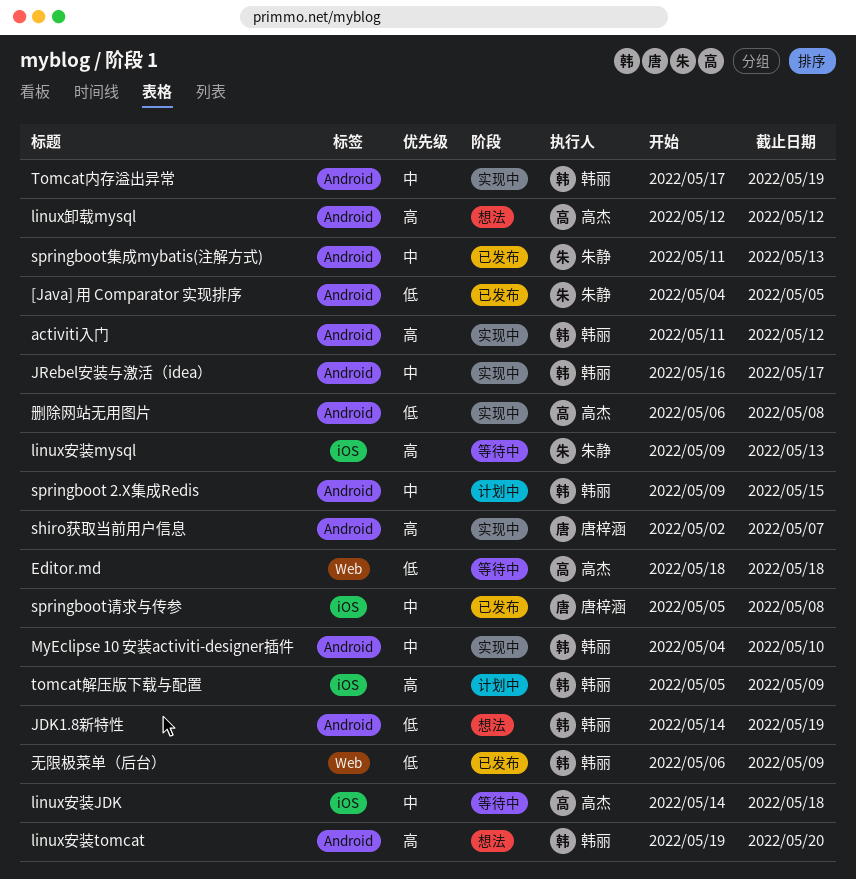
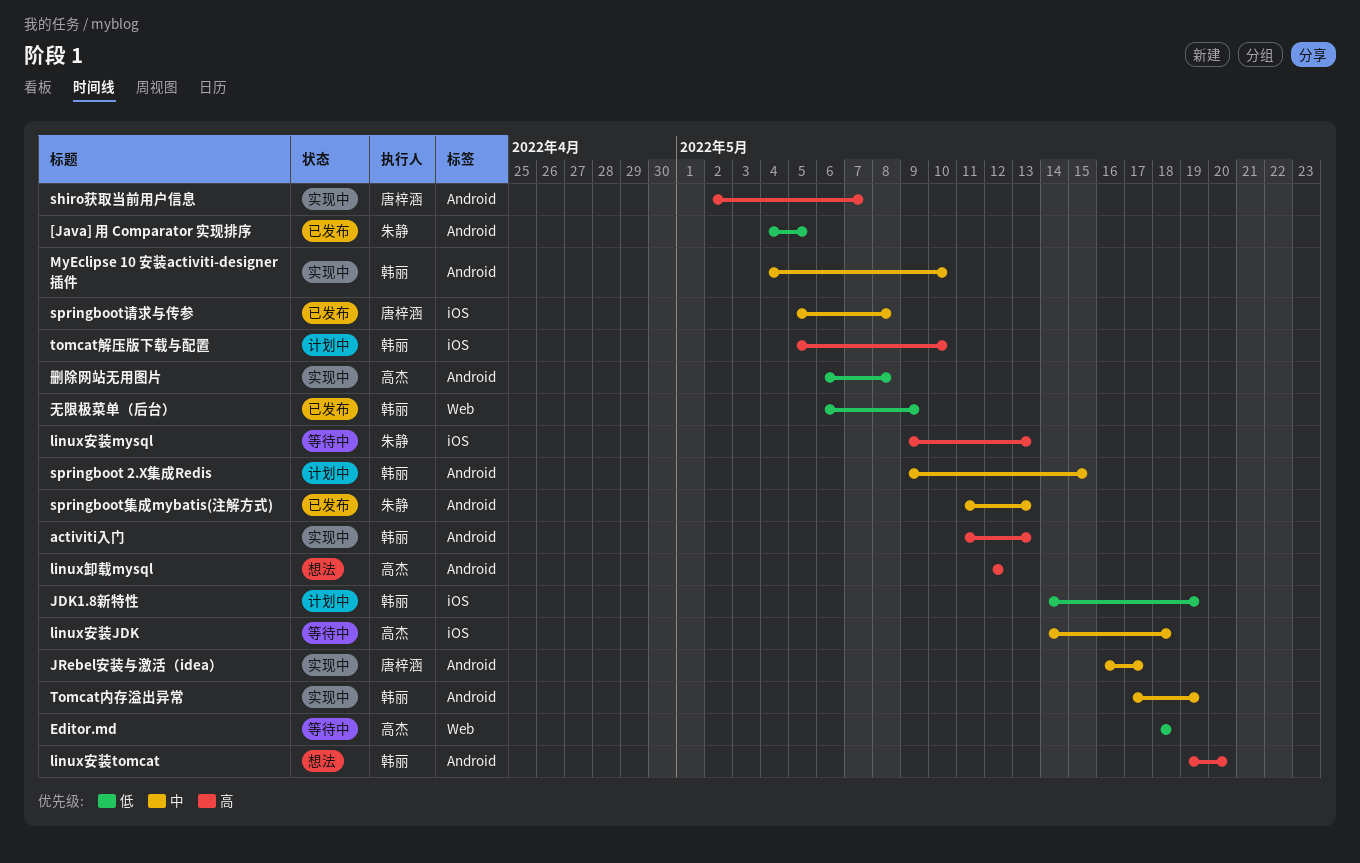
activiti入门, due: May 12 -> May 13
JDK1.8新特性, status: 想法 -> 计划中
JDK1.8新特性, label: Android -> iOS
JRebel安装与激活（idea）, owner: 韩丽 -> 唐梓涵
tomcat解压版下载与配置, due: May 9 -> May 10

